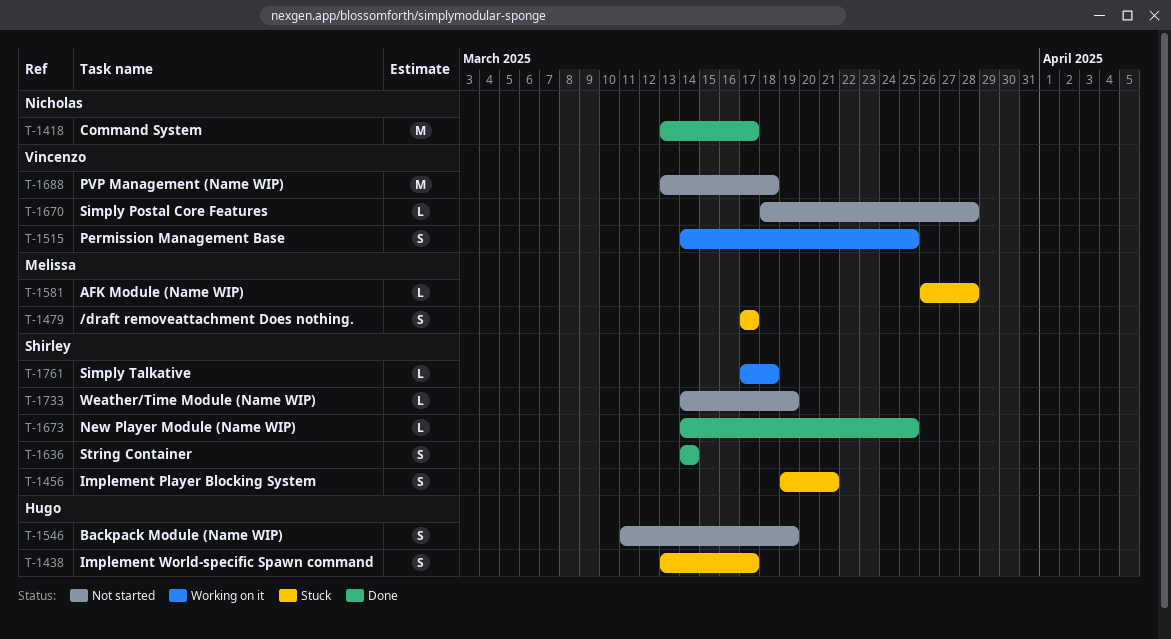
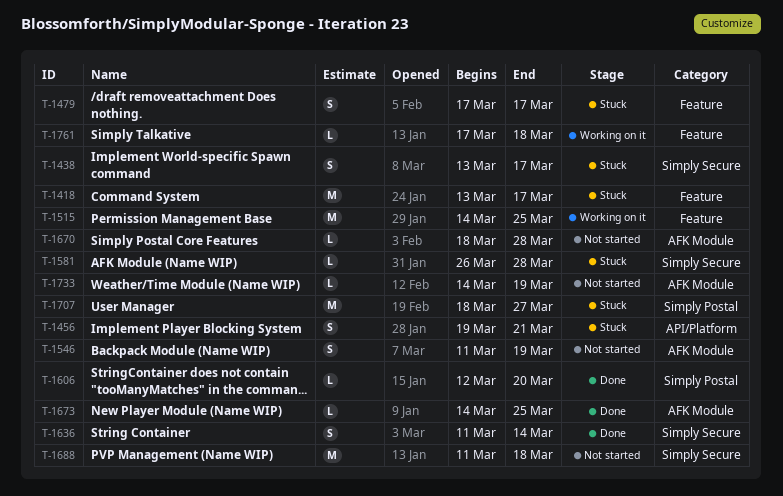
T-1418, status: Done -> Stuck
T-1515, estimate: S -> M
T-1606: none -> present
T-1636, start: Mar 14 -> Mar 11
T-1688, start: Mar 13 -> Mar 11
T-1707: none -> present

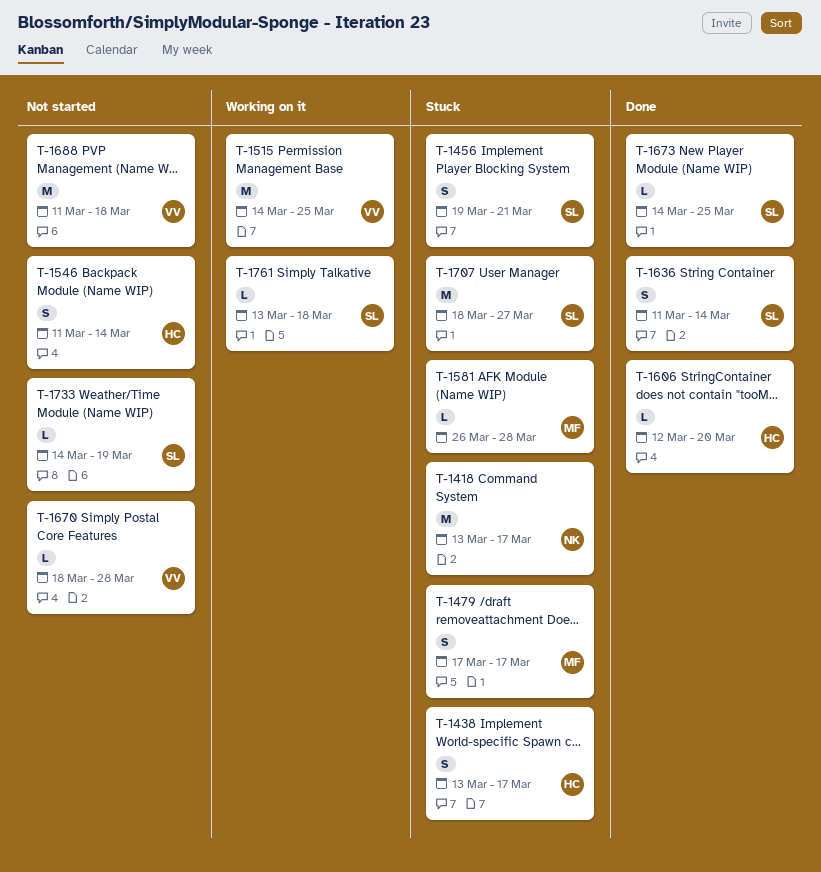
T-1546, due: Mar 19 -> Mar 14
T-1761, start: Mar 17 -> Mar 13

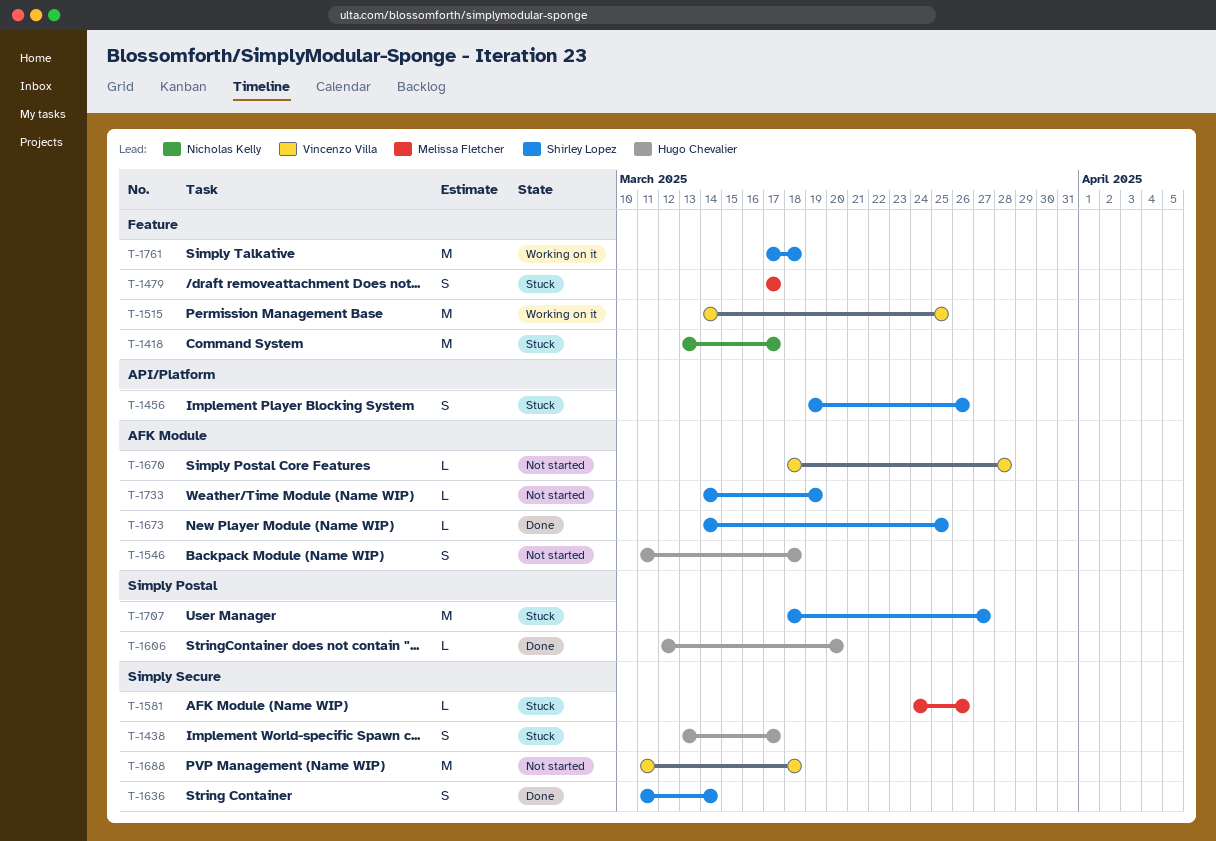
T-1456, due: Mar 21 -> Mar 26
T-1546, due: Mar 14 -> Mar 18
T-1581, start: Mar 26 -> Mar 24
T-1581, due: Mar 28 -> Mar 26
T-1761, estimate: L -> M
T-1761, start: Mar 13 -> Mar 17

